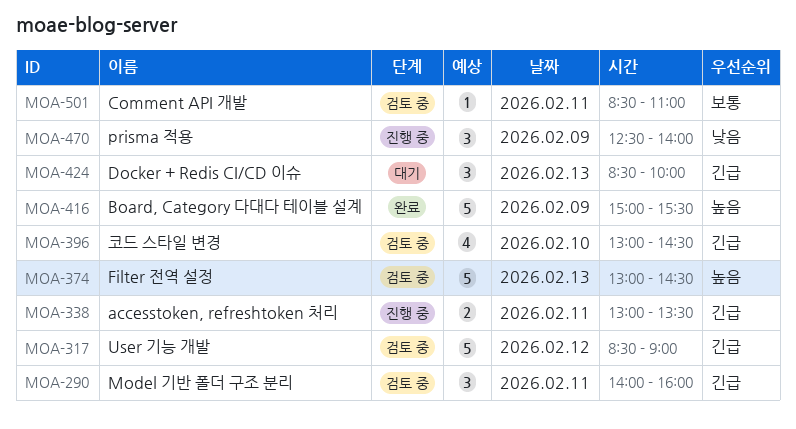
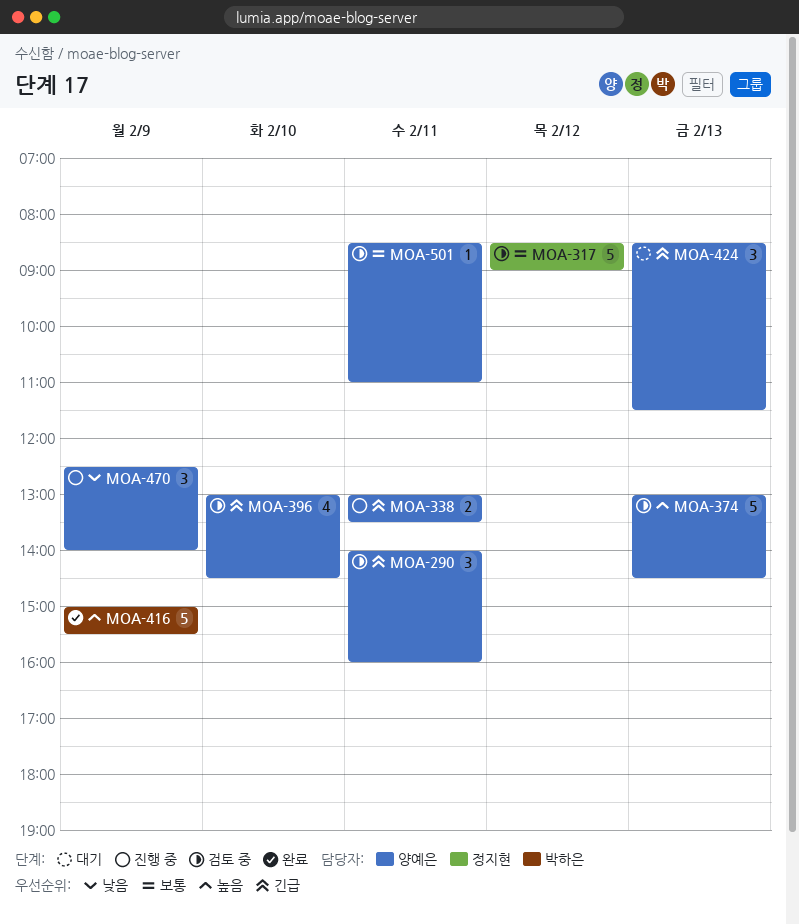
MOA-317, priority: 긴급 -> 보통
MOA-424, ends: 10:00 -> 11:30

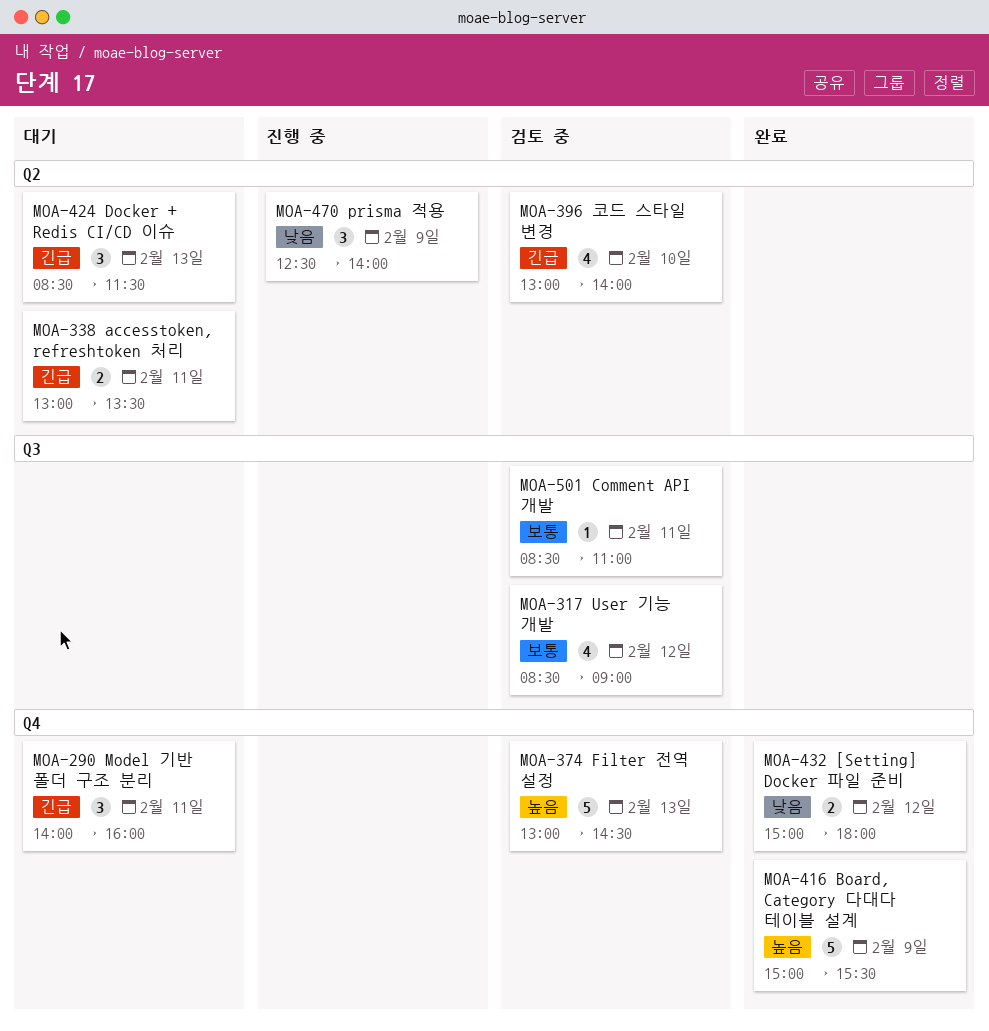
MOA-290, status: 검토 중 -> 대기
MOA-317, estimate: 5 -> 4
MOA-338, status: 진행 중 -> 대기
MOA-396, ends: 14:30 -> 14:00
MOA-432: none -> present

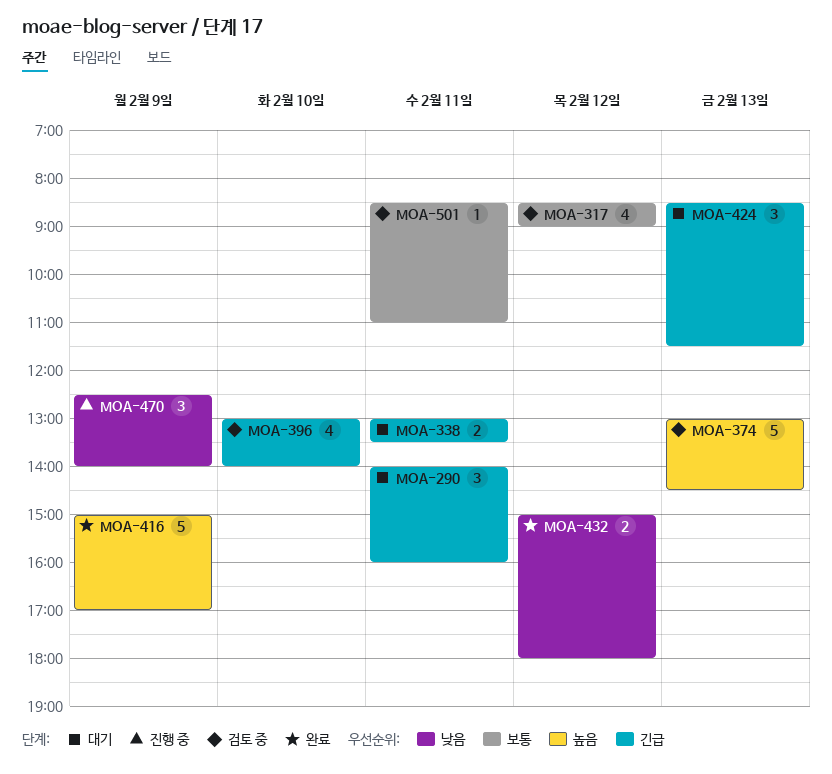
MOA-416, ends: 15:30 -> 17:00

